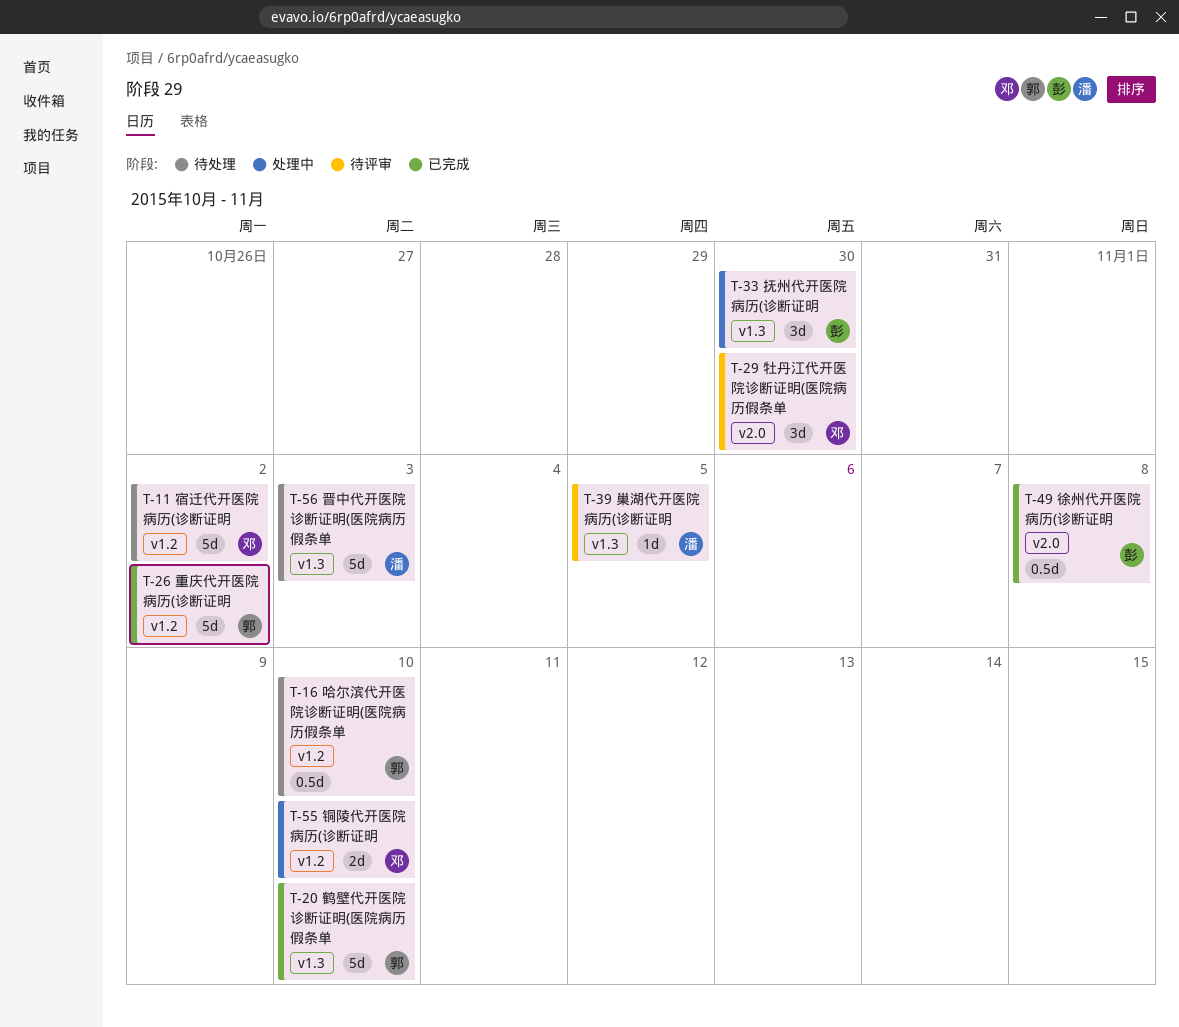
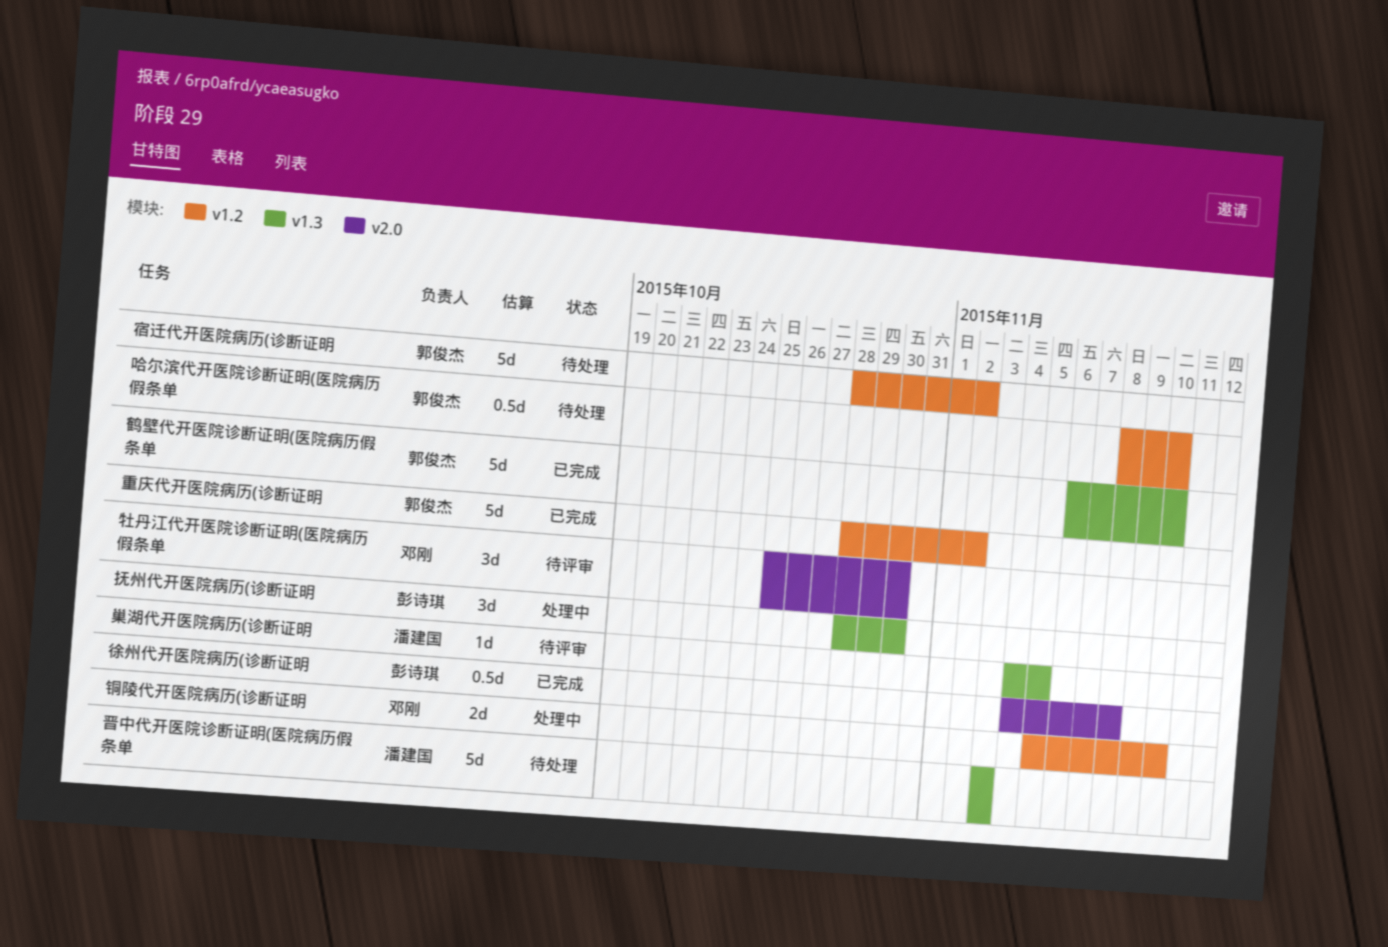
宿迁代开医院病历(诊断证明, owner: 邓刚 -> 郭俊杰

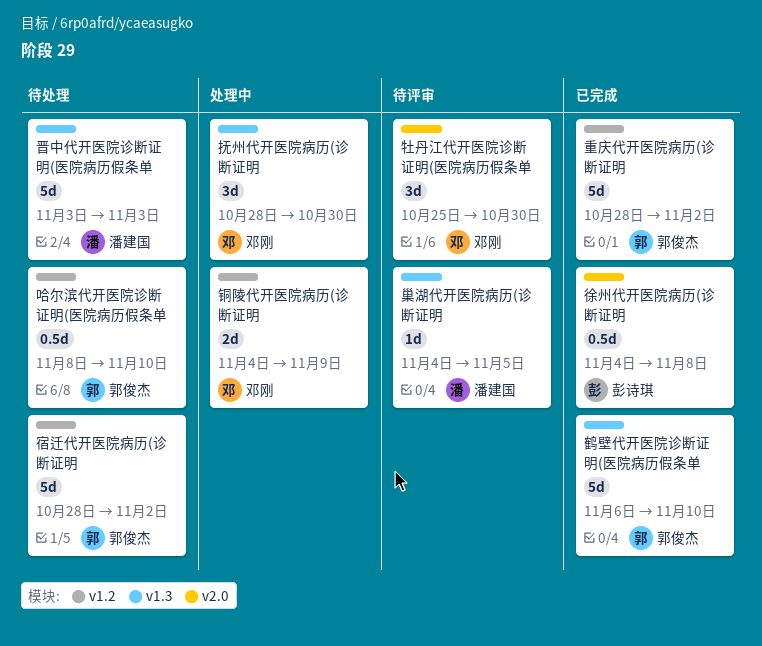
抚州代开医院病历(诊断证明, owner: 彭诗琪 -> 邓刚
铜陵代开医院病历(诊断证明, start: Nov 5 -> Nov 4
铜陵代开医院病历(诊断证明, due: Nov 10 -> Nov 9

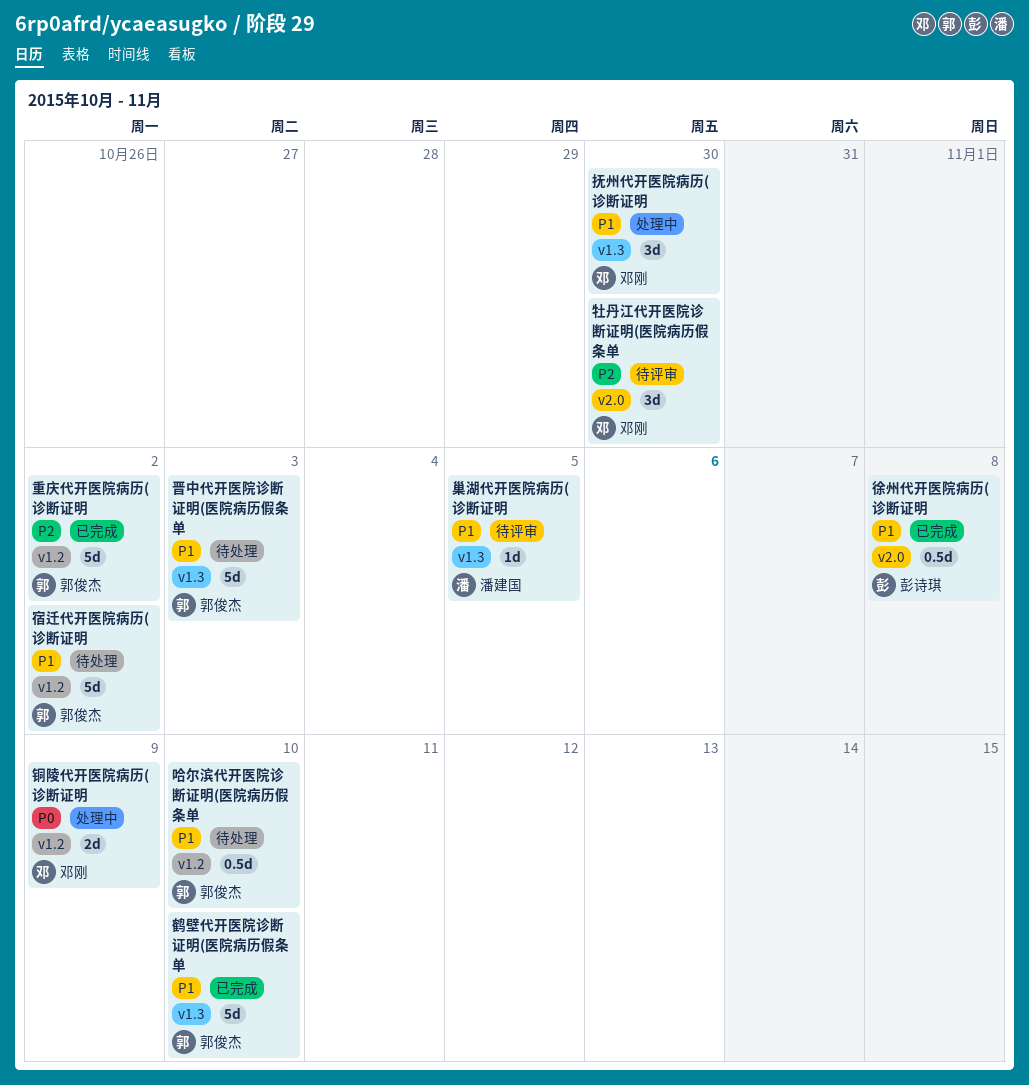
晋中代开医院诊断证明(医院病历假条单, owner: 潘建国 -> 郭俊杰

